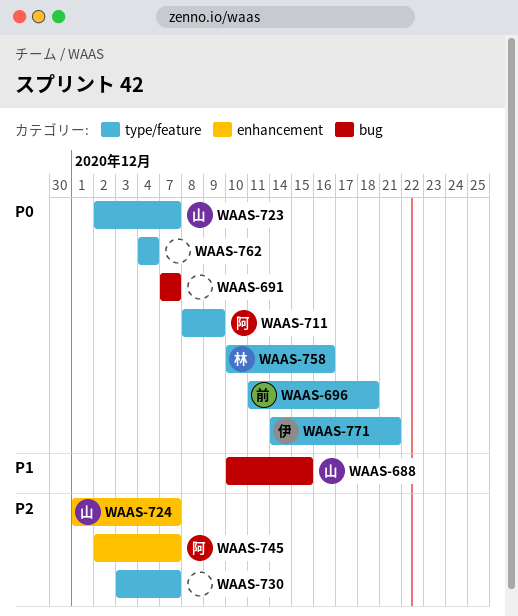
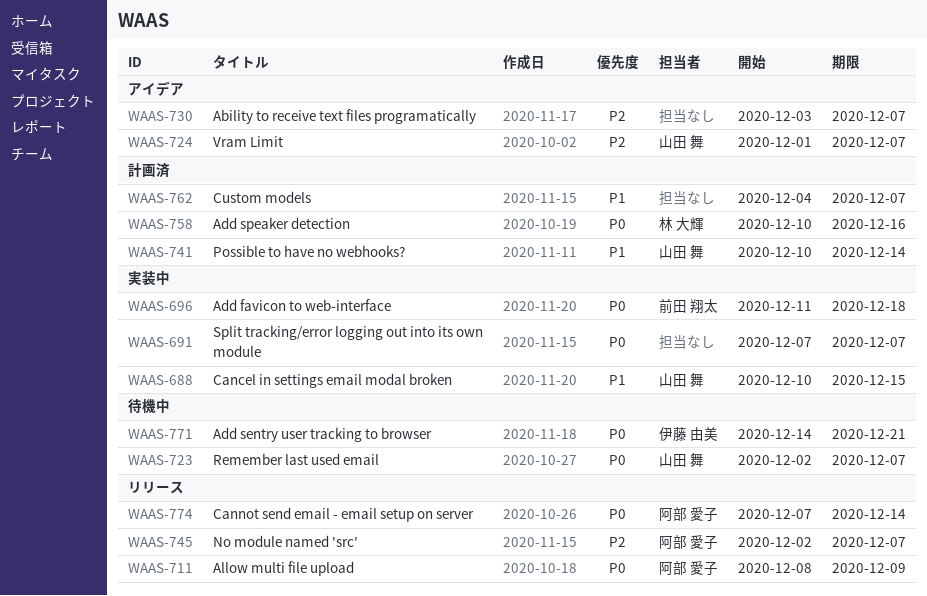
WAAS-741: none -> present
WAAS-762, priority: P0 -> P1
WAAS-762, due: Dec 4 -> Dec 7
WAAS-774: none -> present

